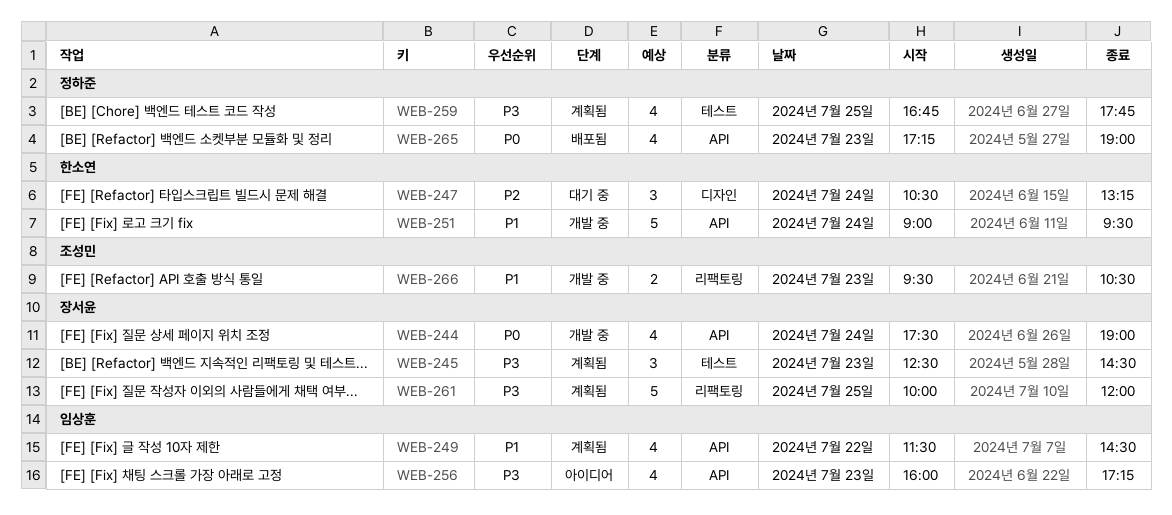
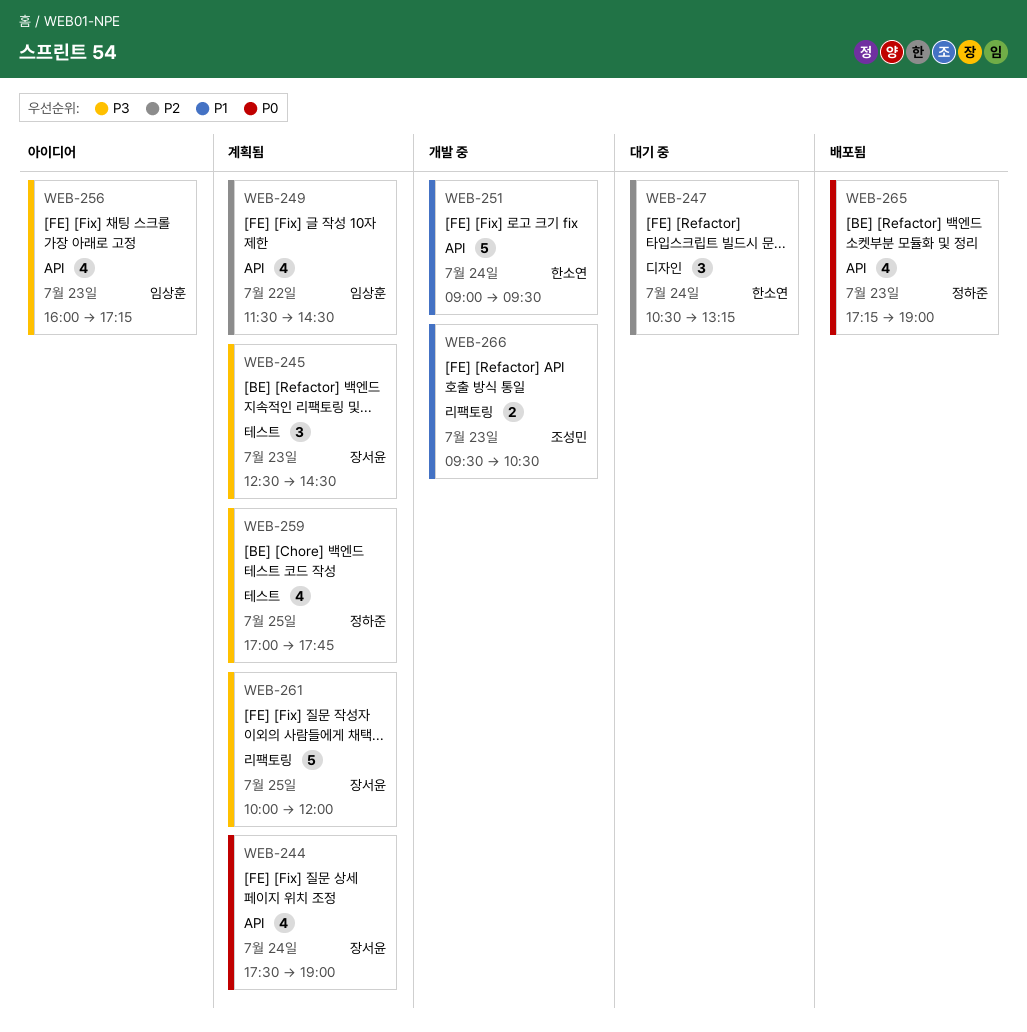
WEB-244, status: 개발 중 -> 계획됨
WEB-249, priority: P1 -> P2
WEB-259, begins: 16:45 -> 17:00

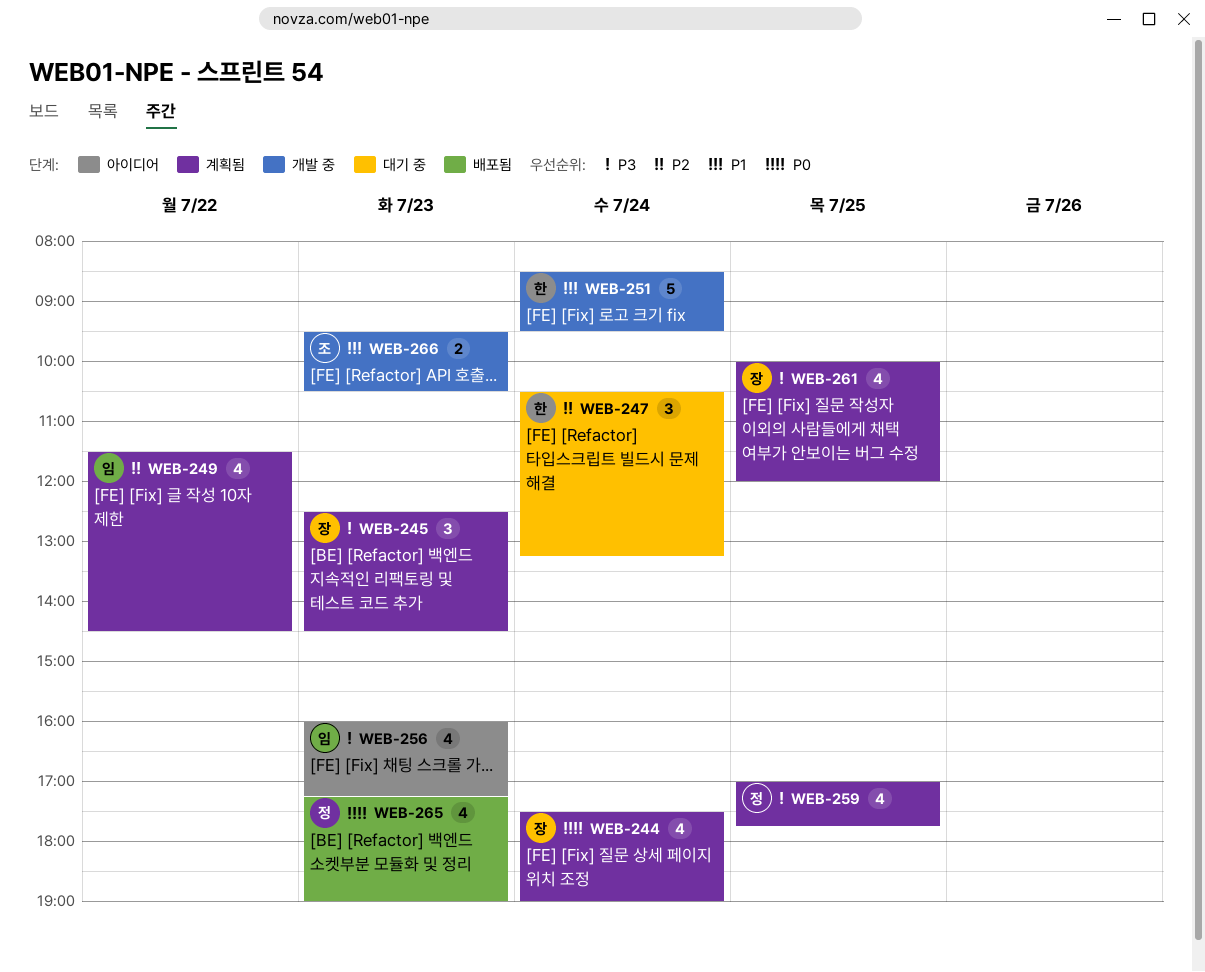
WEB-251, begins: 09:00 -> 08:30
WEB-261, estimate: 5 -> 4

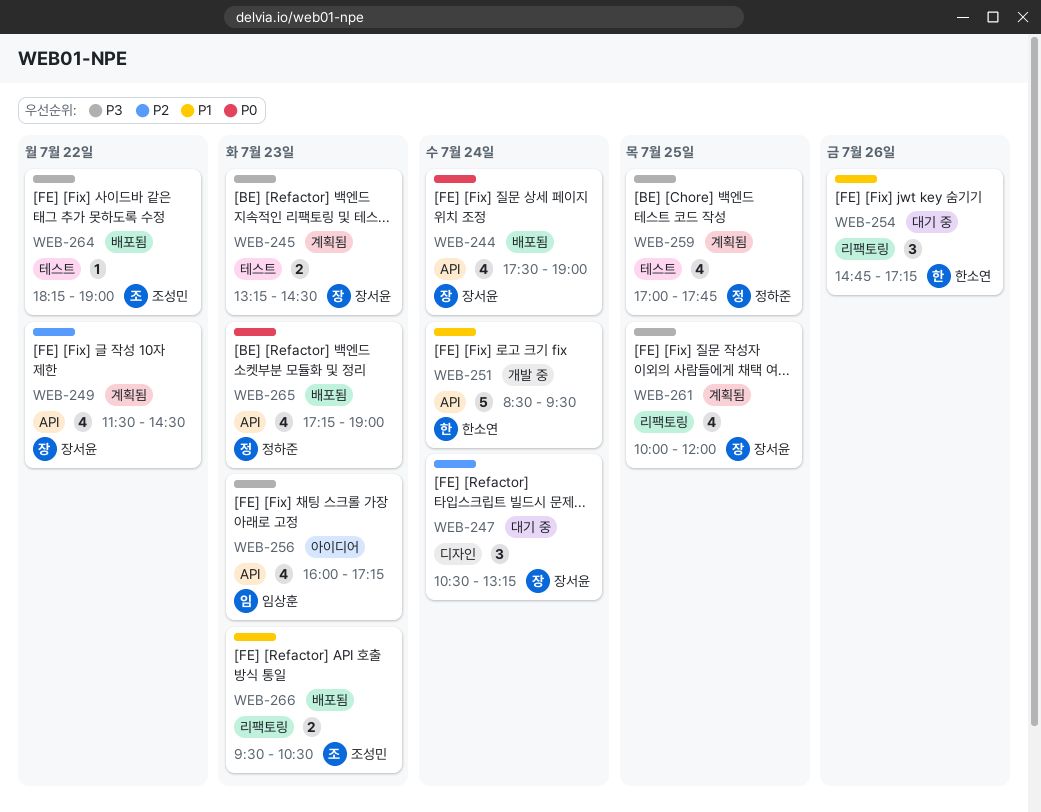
WEB-244, status: 계획됨 -> 배포됨
WEB-245, estimate: 3 -> 2
WEB-245, begins: 12:30 -> 13:15
WEB-247, owner: 한소연 -> 장서윤
WEB-249, owner: 임상훈 -> 장서윤
WEB-254: none -> present
WEB-264: none -> present
WEB-266, status: 개발 중 -> 배포됨

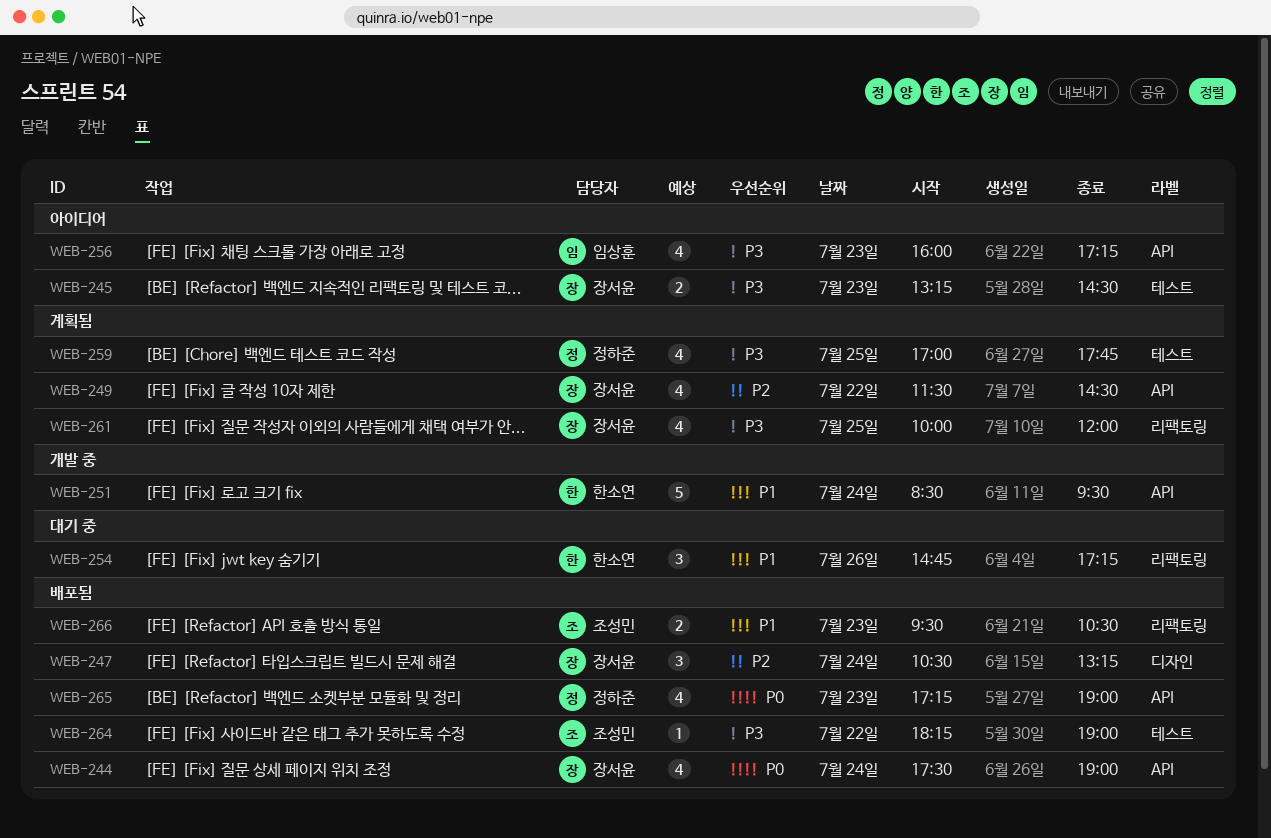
WEB-245, status: 계획됨 -> 아이디어
WEB-247, status: 대기 중 -> 배포됨

